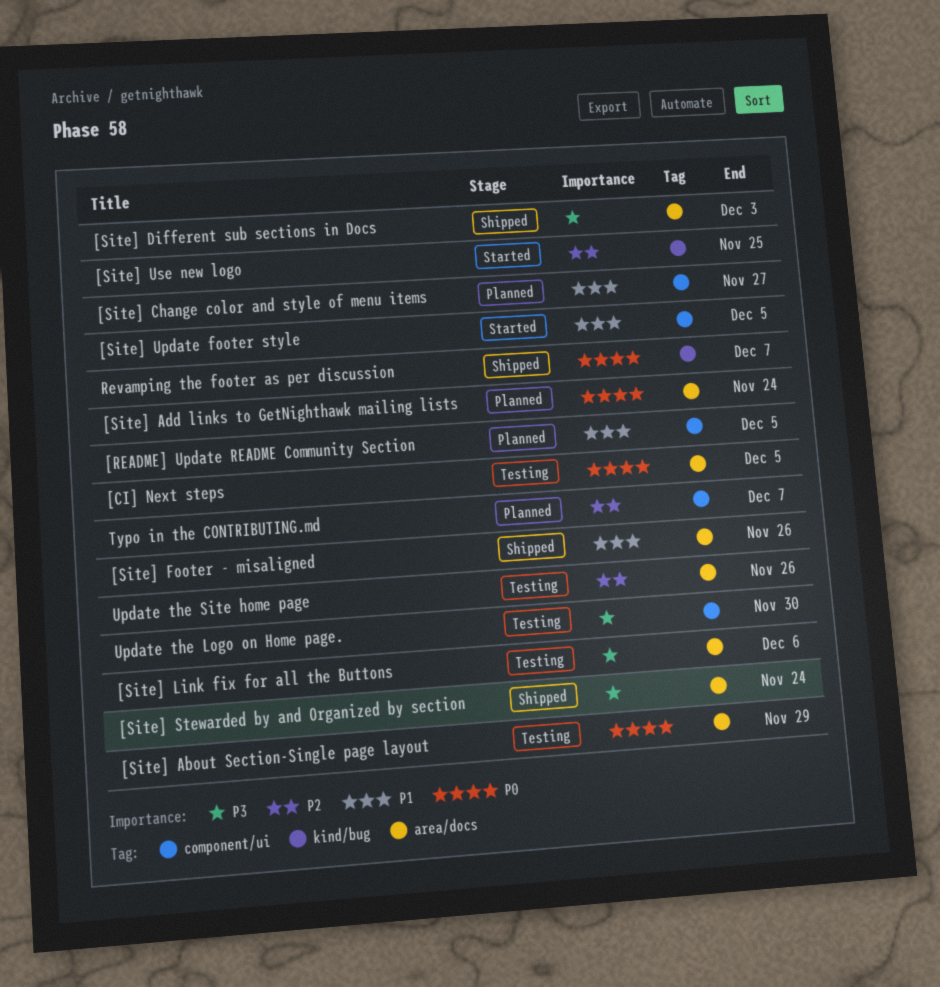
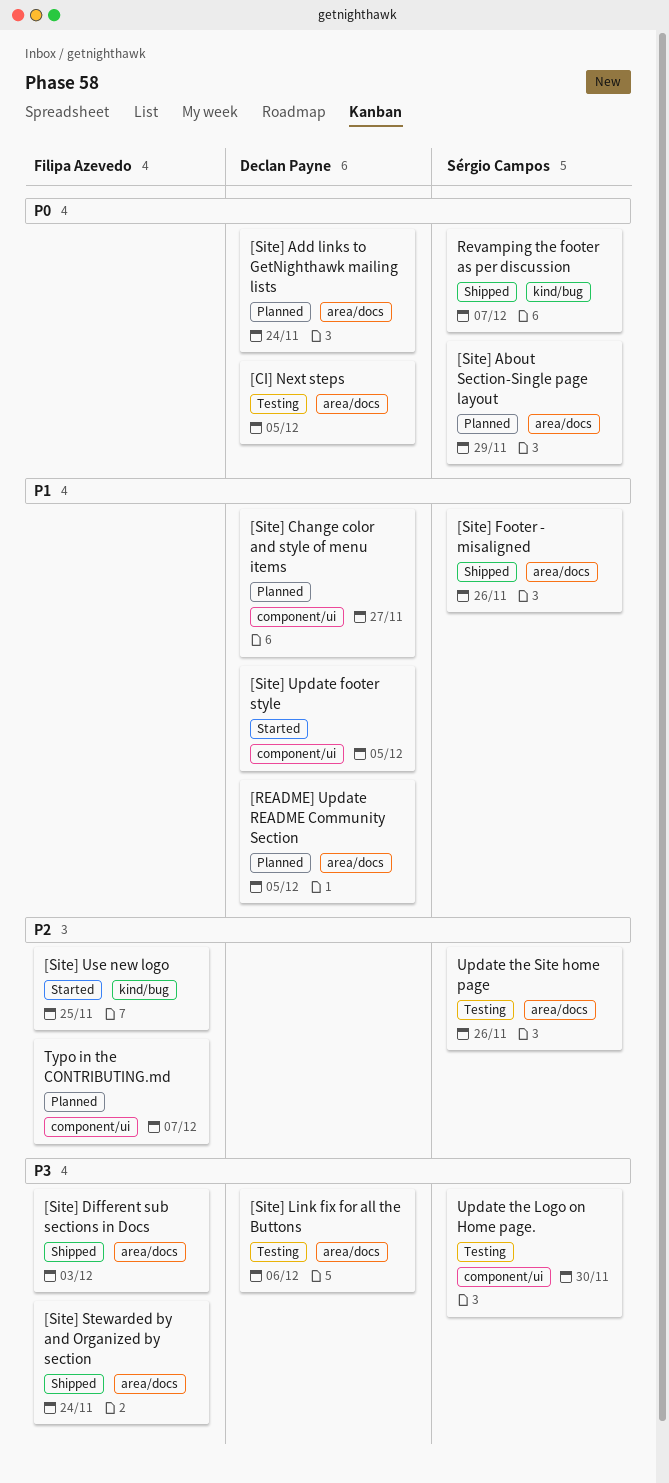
[README] Update README Community Section, label: component/ui -> area/docs
[Site] About Section-Single page layout, status: Testing -> Planned

